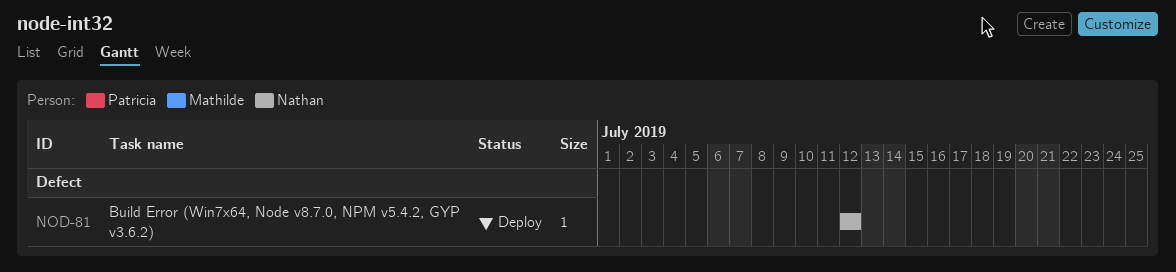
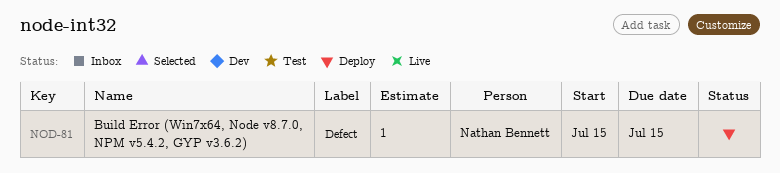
NOD-81, start: Jul 12 -> Jul 15
NOD-81, due: Jul 12 -> Jul 15

